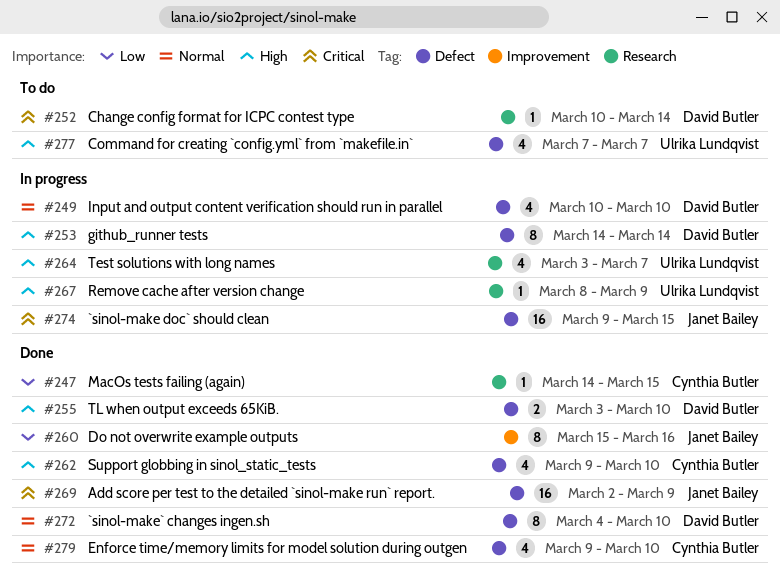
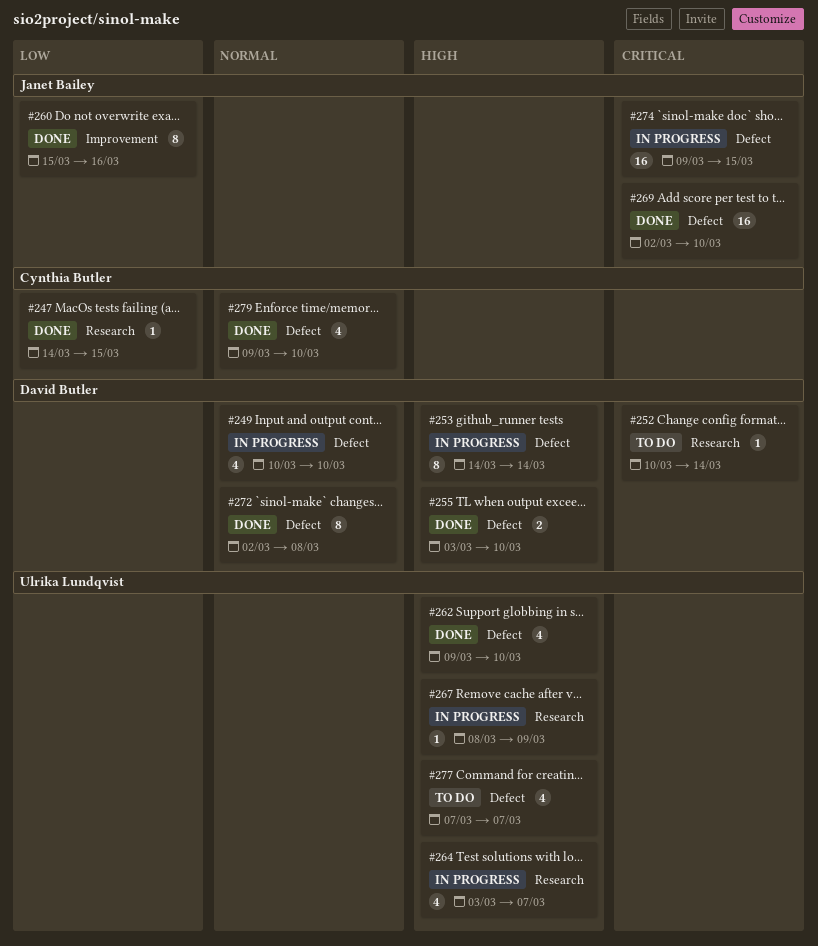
#262, owner: Cynthia Butler -> Ulrika Lundqvist
#269, due: Mar 9 -> Mar 10
#272, start: Mar 4 -> Mar 2
#272, due: Mar 10 -> Mar 8

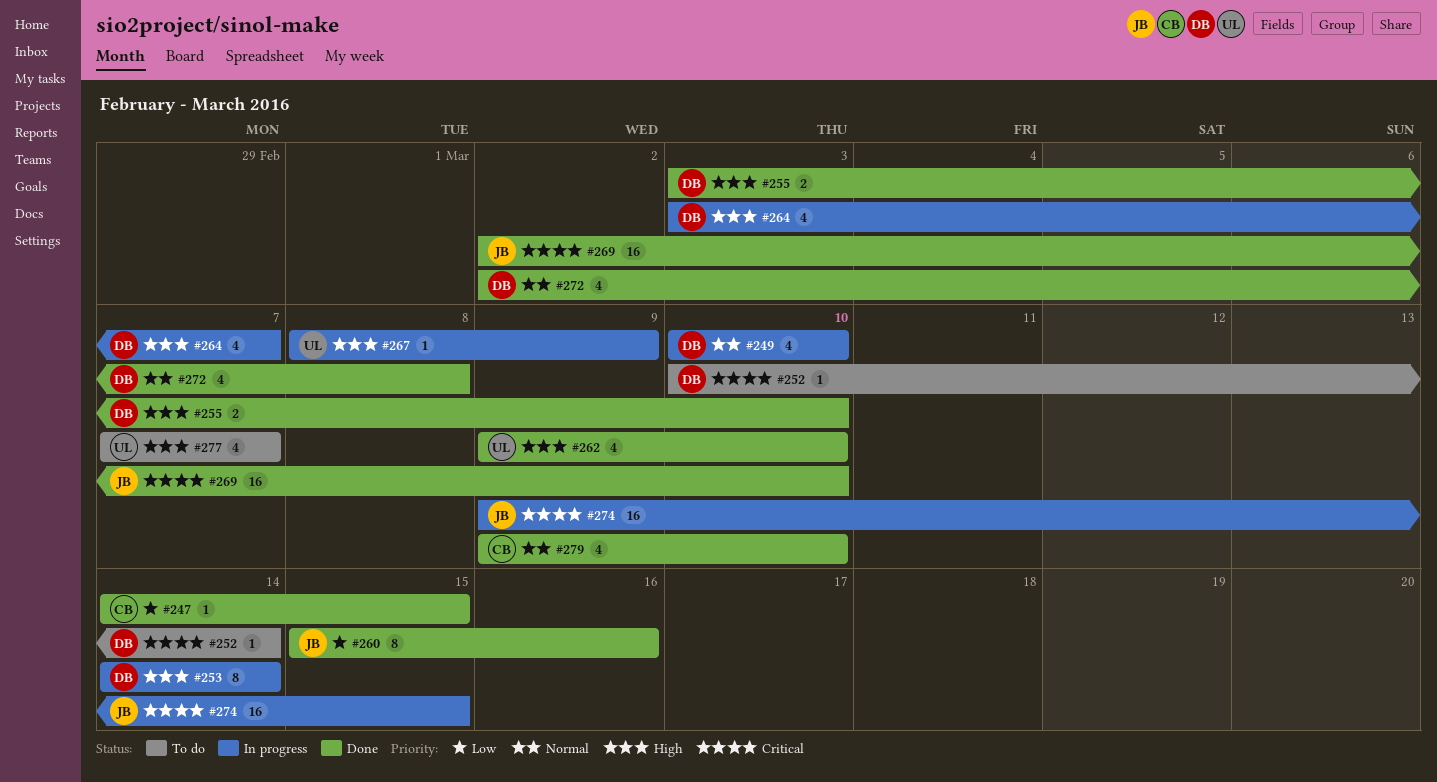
#264, owner: Ulrika Lundqvist -> David Butler
#272, estimate: 8 -> 4

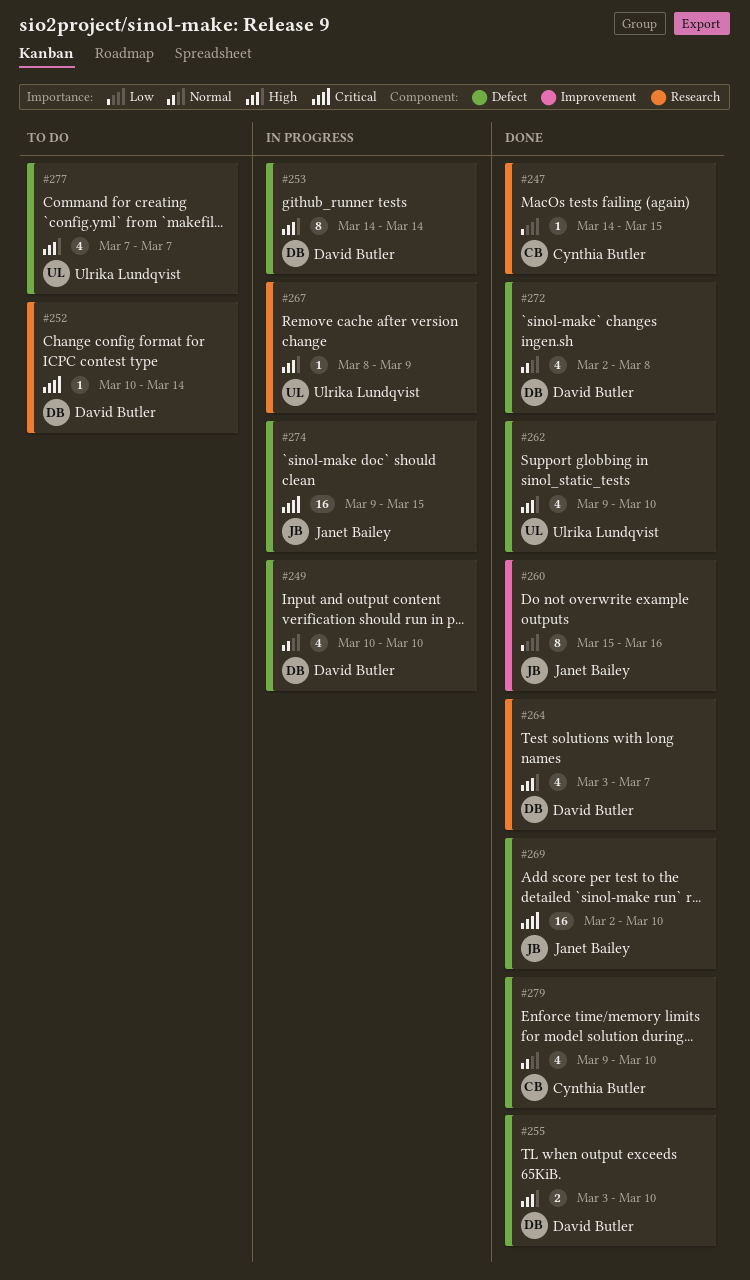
#264, status: In progress -> Done

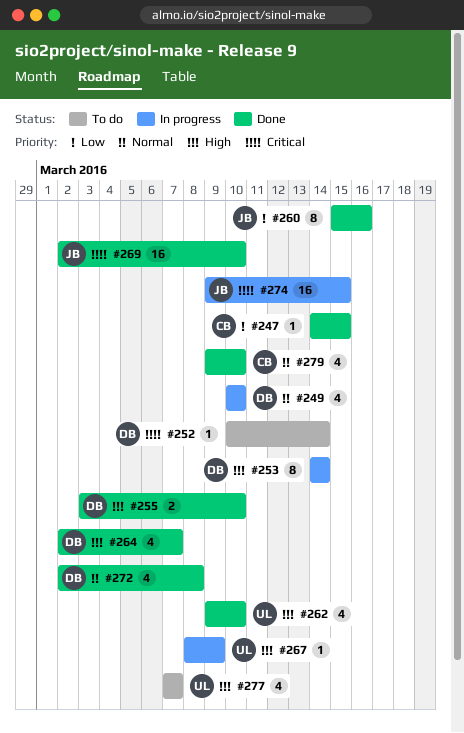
#264, start: Mar 3 -> Mar 2

